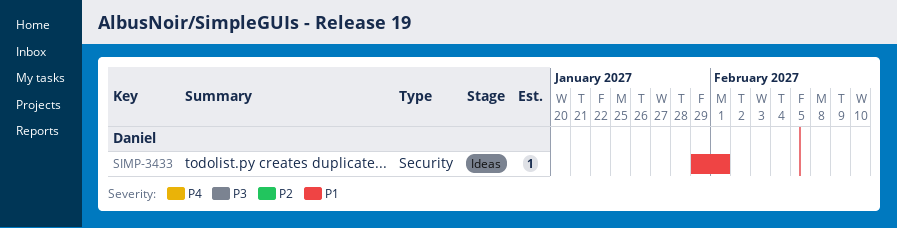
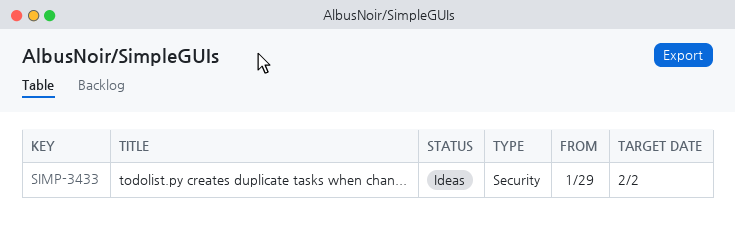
SIMP-3433, due: Feb 1 -> Feb 2

